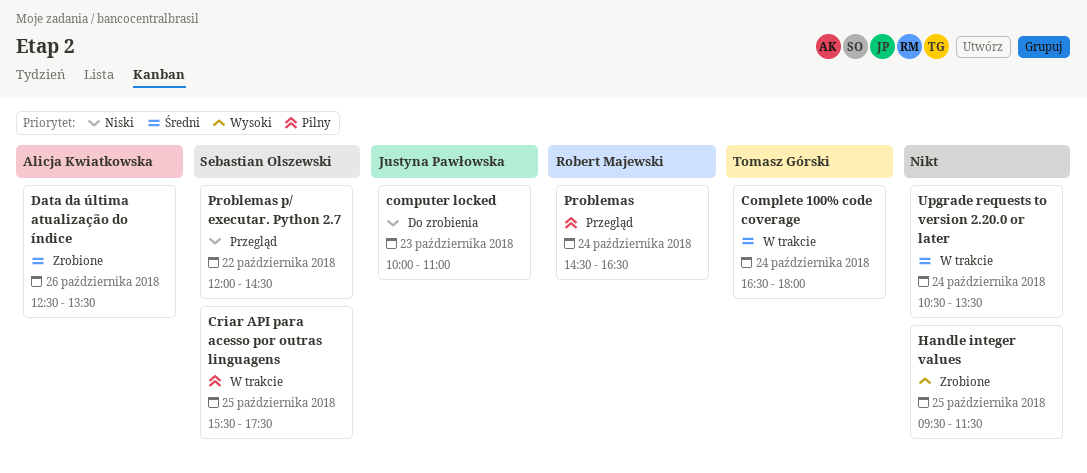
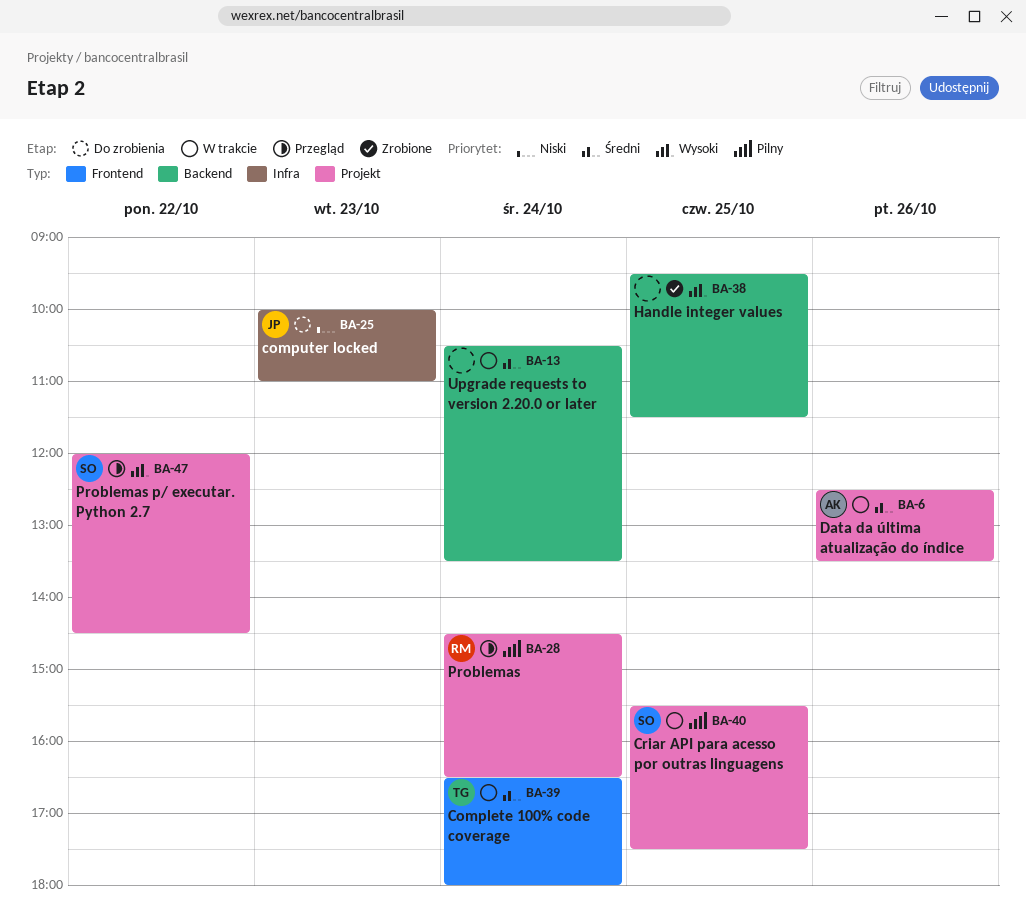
Data da última atualização do índice, status: Zrobione -> W trakcie
Problemas p/ executar. Python 2.7, priority: Niski -> Wysoki

